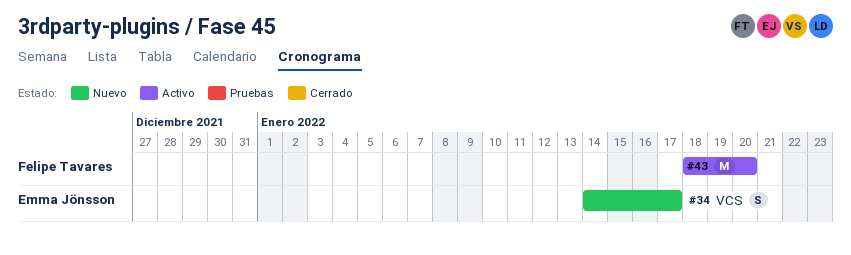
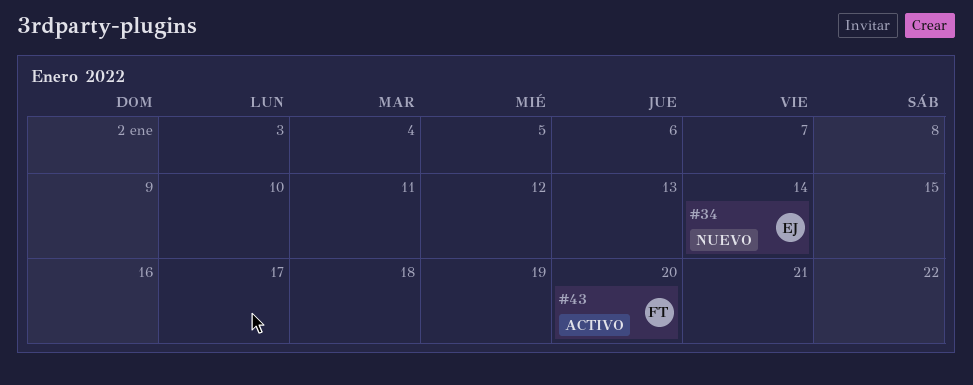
#34, due: Jan 17 -> Jan 14

